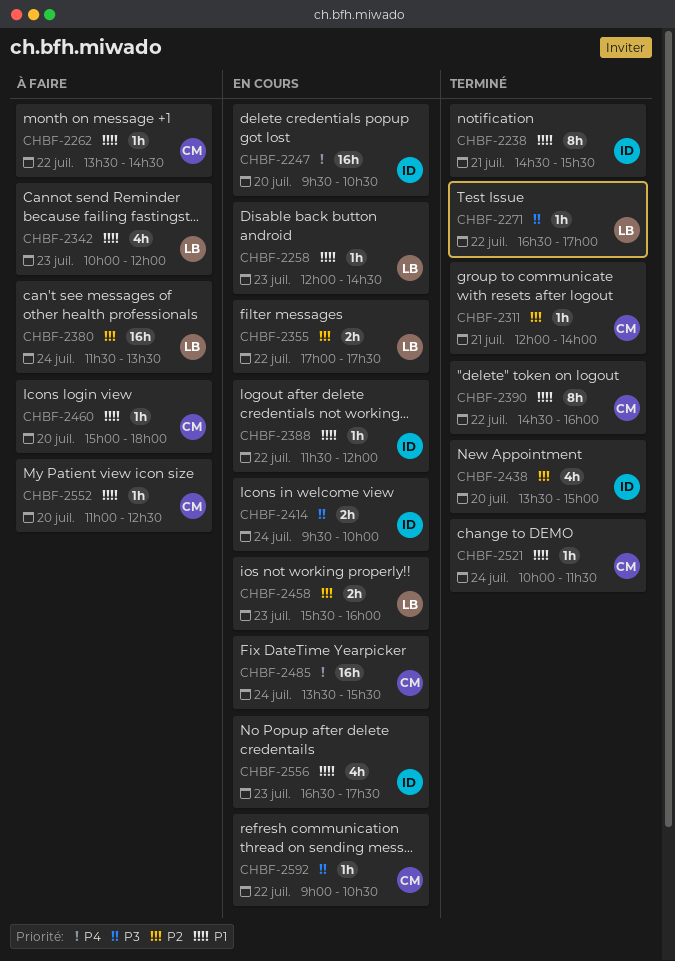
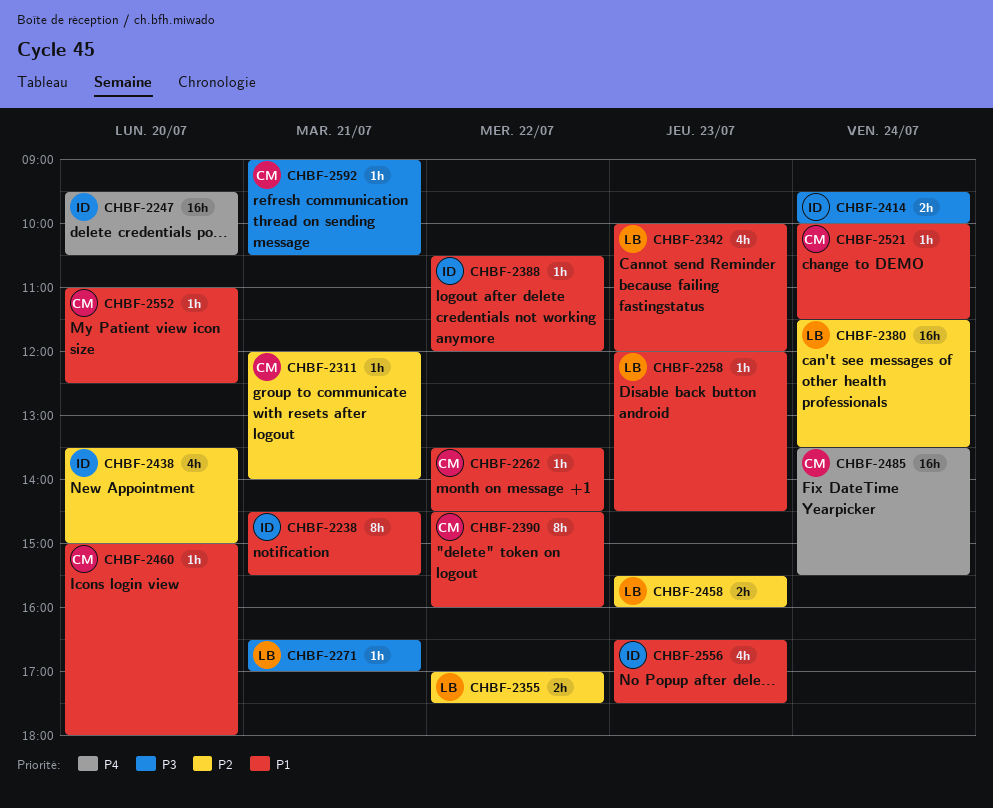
CHBF-2271, day: Jul 22 -> Jul 21
CHBF-2388, begins: 11:30 -> 10:30
CHBF-2592, day: Jul 22 -> Jul 21

